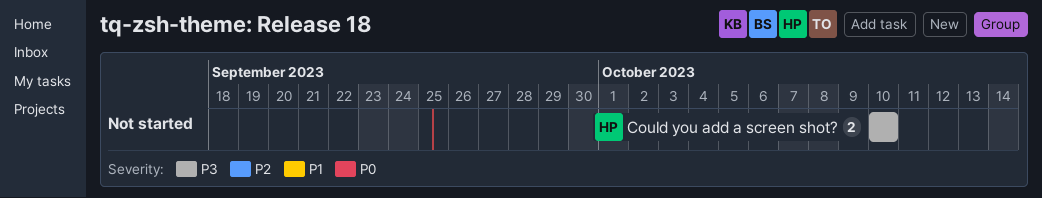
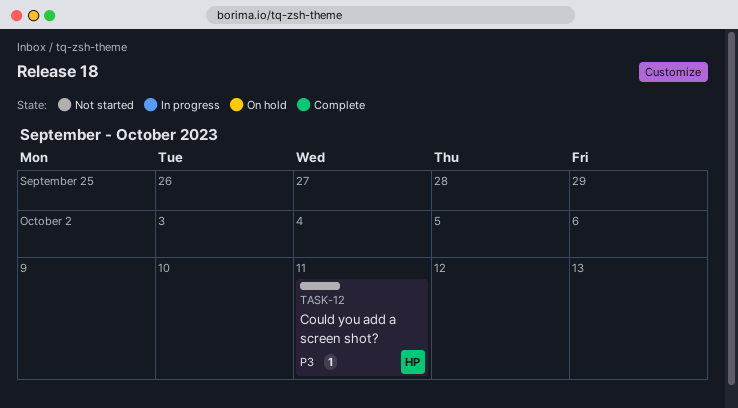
Could you add a screen shot?, estimate: 2 -> 1
Could you add a screen shot?, due: Oct 10 -> Oct 11

